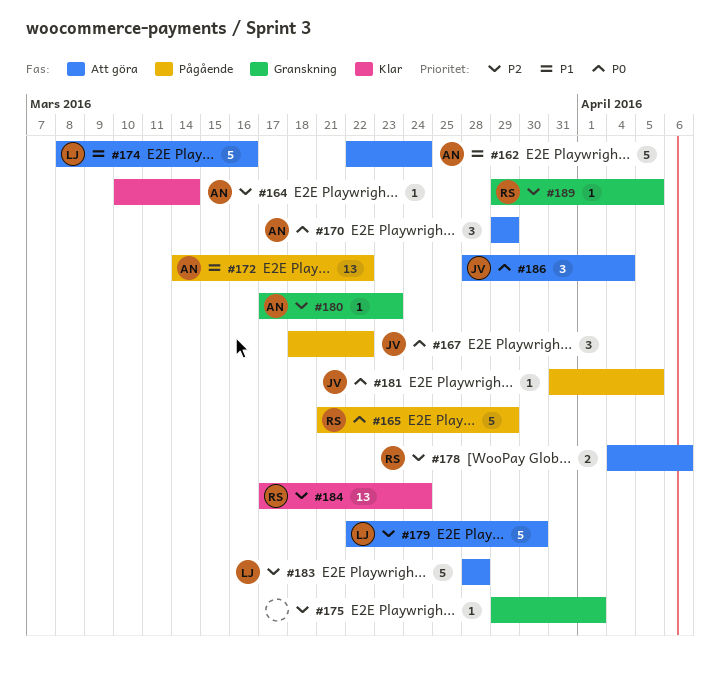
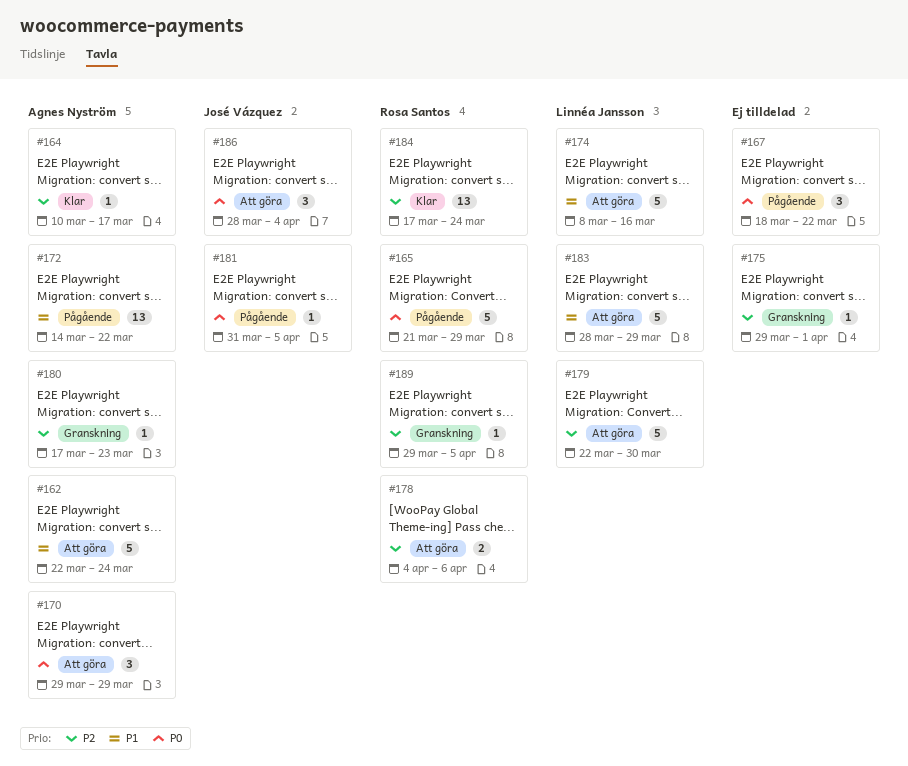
#164, due: Mar 14 -> Mar 17
#167, owner: José Vázquez -> none
#183, priority: P2 -> P1
#183, due: Mar 28 -> Mar 29

